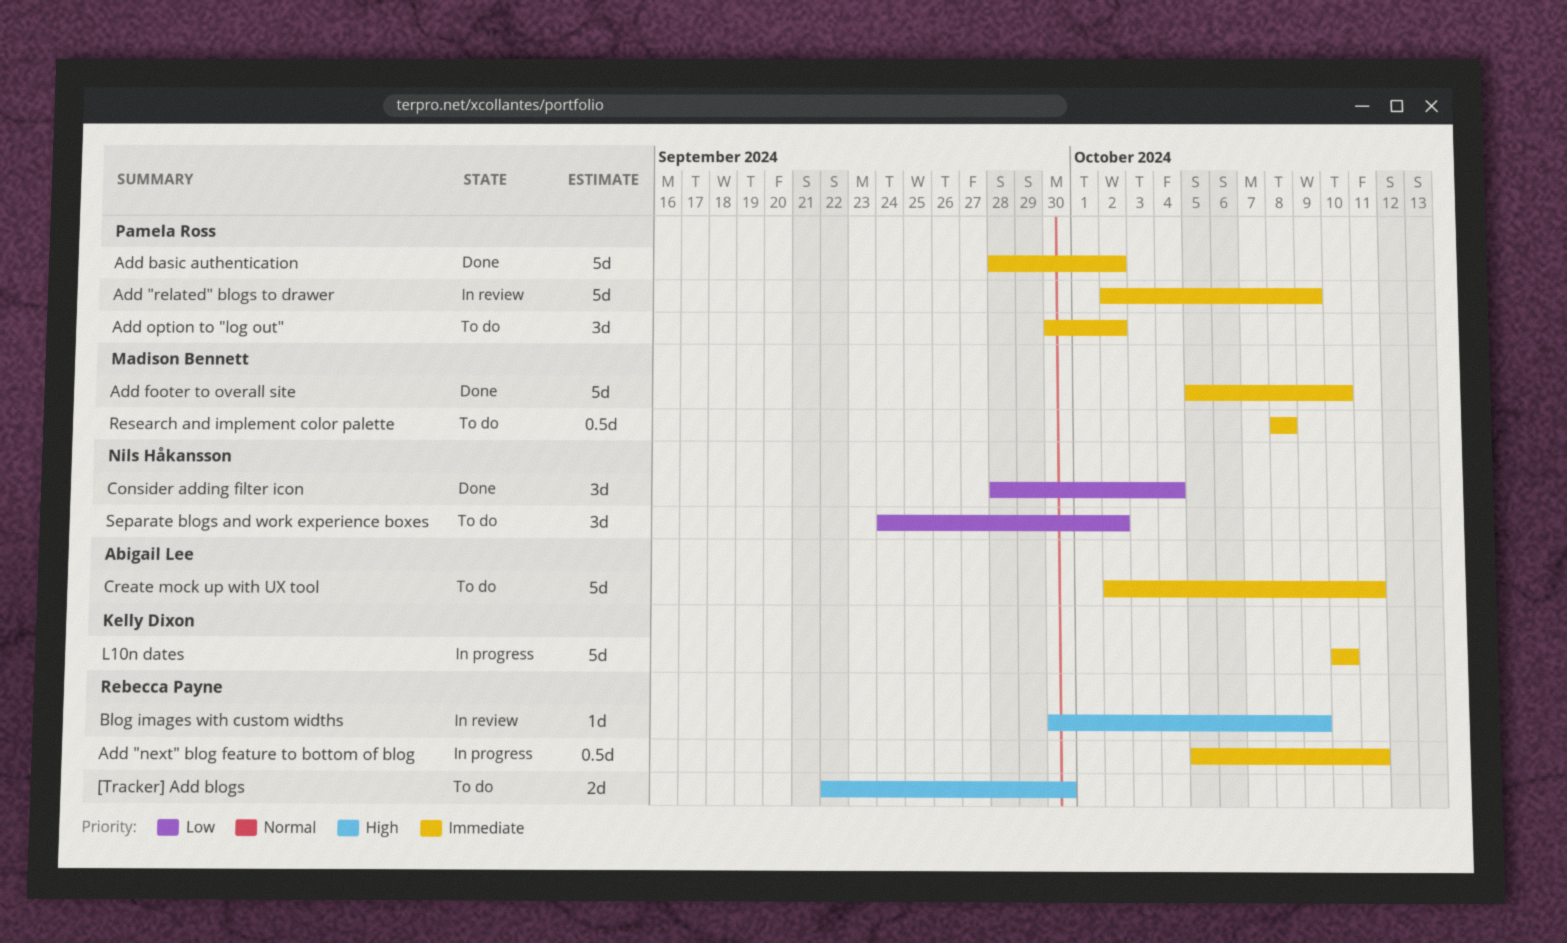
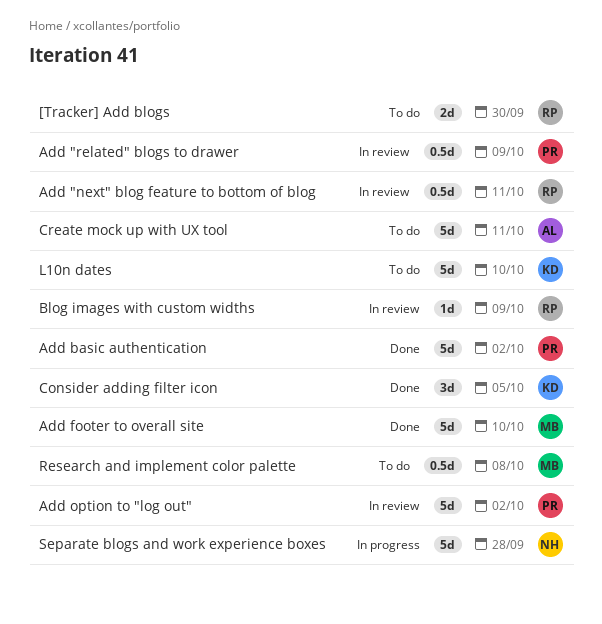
Add "next" blog feature to bottom of blog, status: In progress -> In review
Add "related" blogs to drawer, estimate: 5d -> 0.5d
Add option to "log out", status: To do -> In review
Add option to "log out", estimate: 3d -> 5d
Consider adding filter icon, owner: Nils Håkansson -> Kelly Dixon
Consider adding filter icon, due: Oct 4 -> Oct 5
L10n dates, status: In progress -> To do
Separate blogs and work experience boxes, status: To do -> In progress
Separate blogs and work experience boxes, estimate: 3d -> 5d
Separate blogs and work experience boxes, due: Oct 2 -> Sep 28

